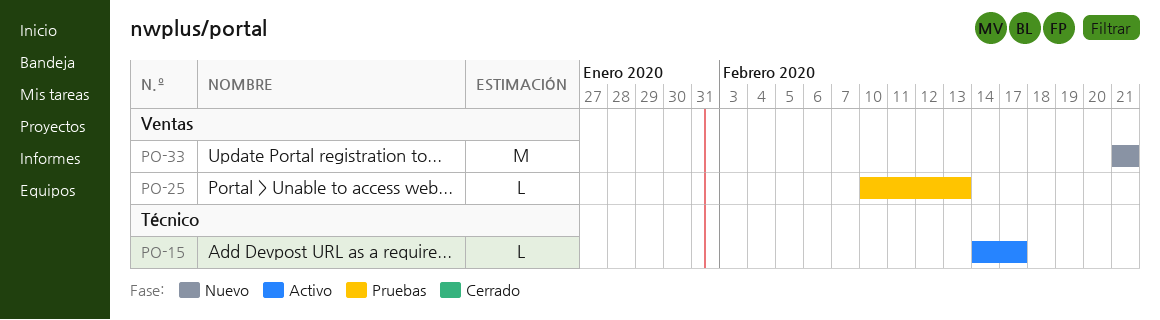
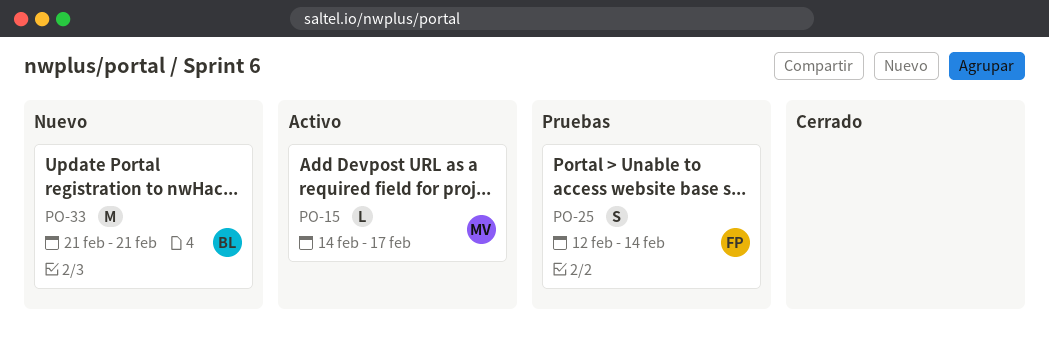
PO-25, estimate: L -> S
PO-25, start: Feb 10 -> Feb 12
PO-25, due: Feb 13 -> Feb 14

